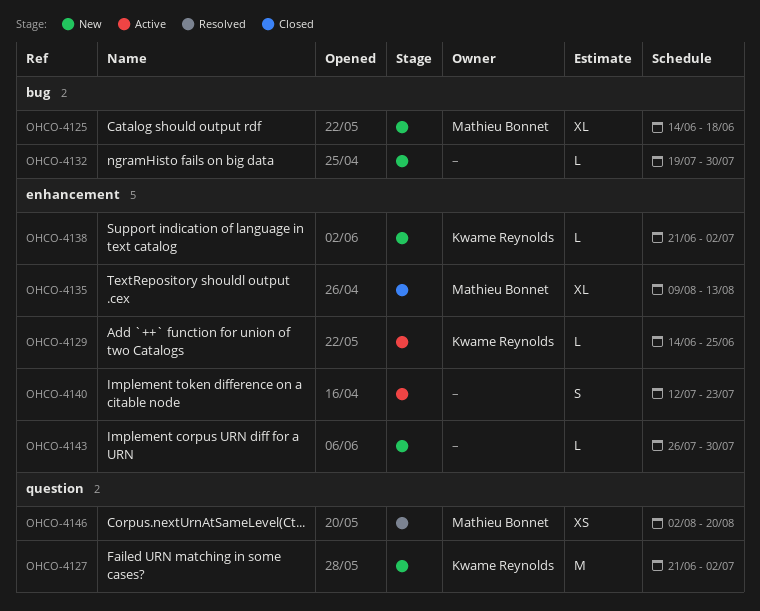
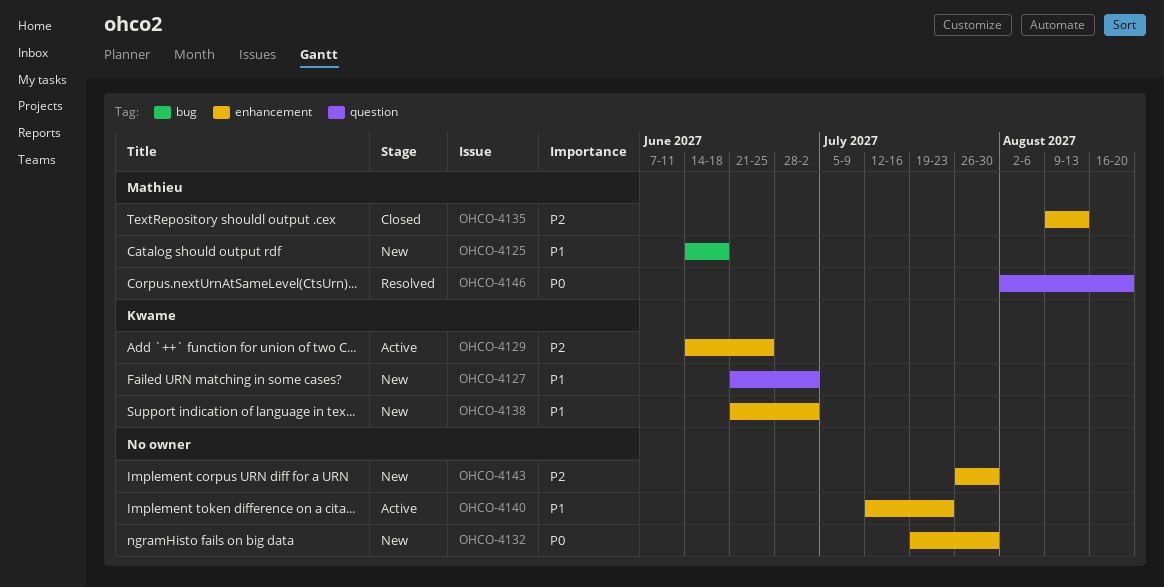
OHCO-4132, label: bug -> enhancement

